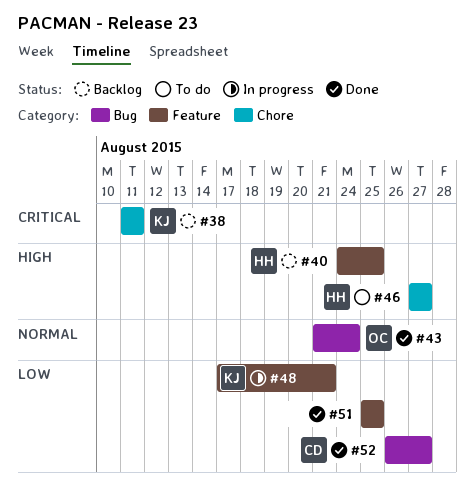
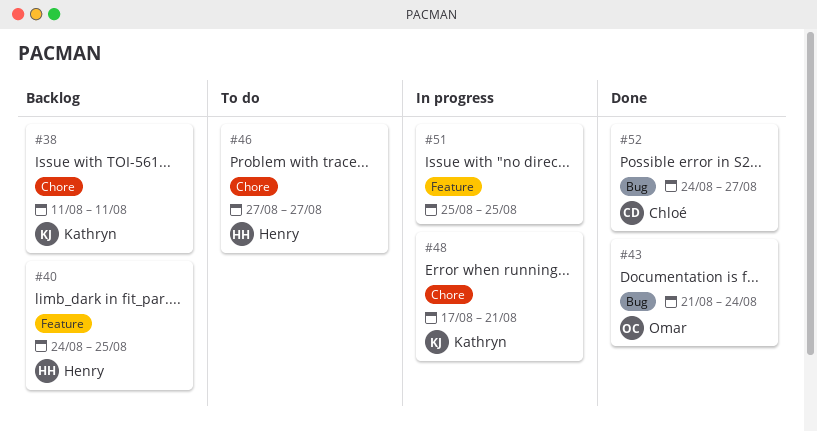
#48, label: Feature -> Chore
#51, status: Done -> In progress
#52, start: Aug 26 -> Aug 24

